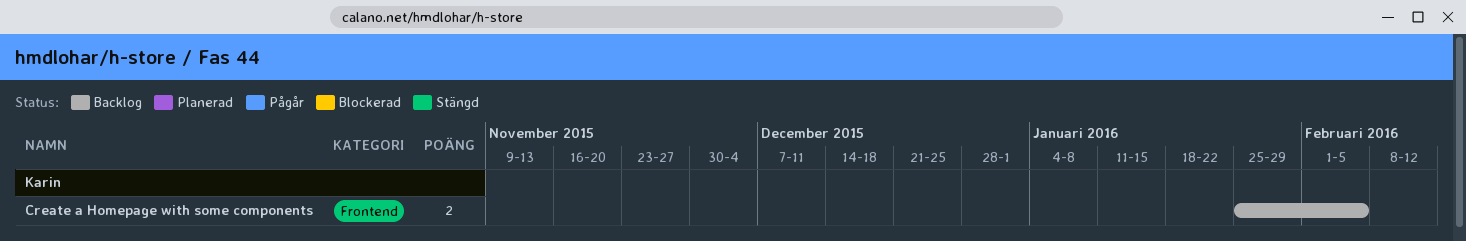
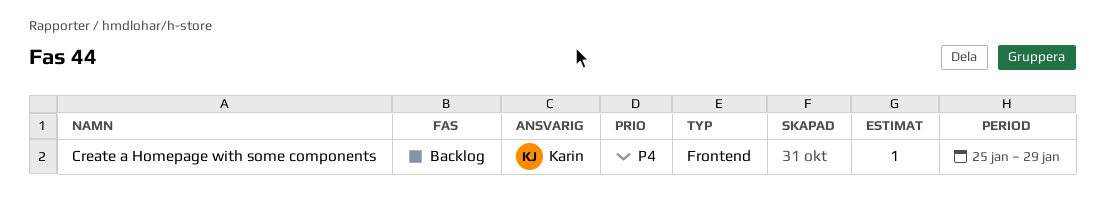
Create a Homepage with some components, estimate: 2 -> 1
Create a Homepage with some components, due: Feb 5 -> Jan 29

